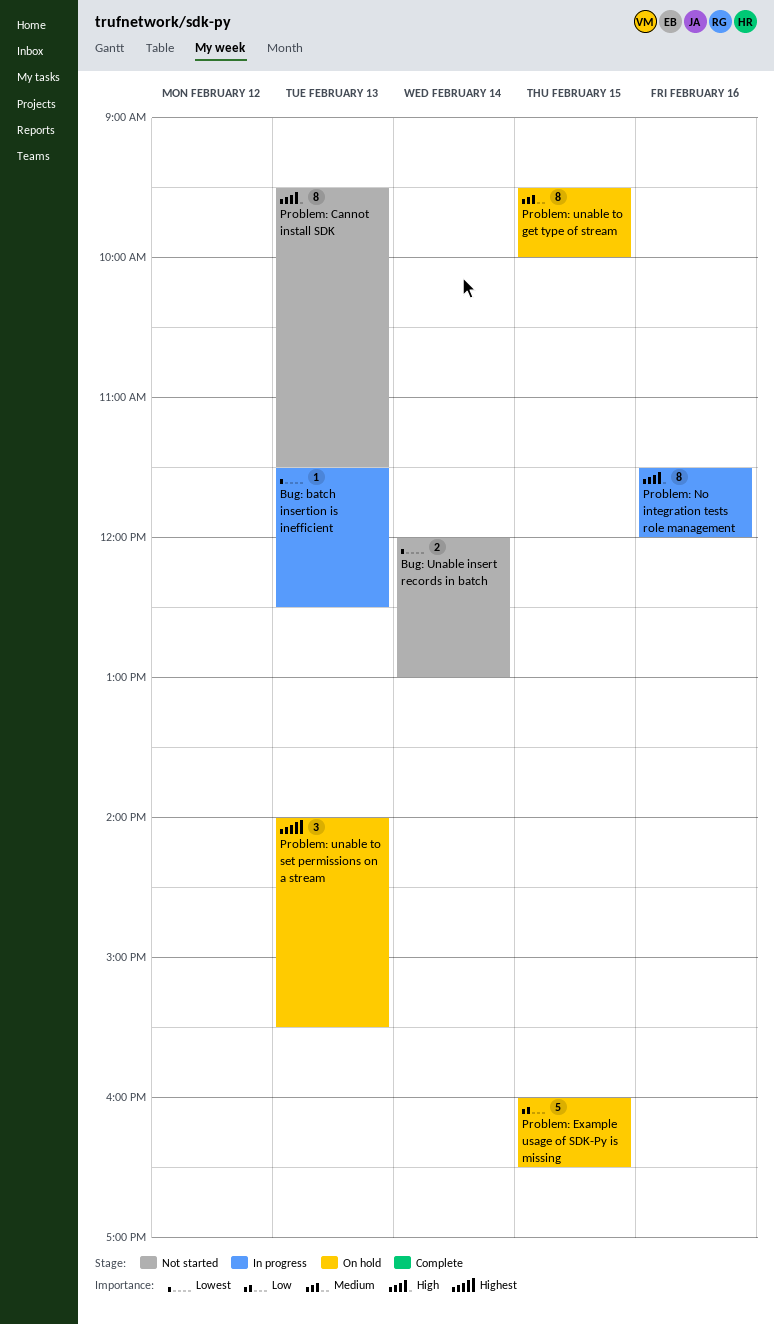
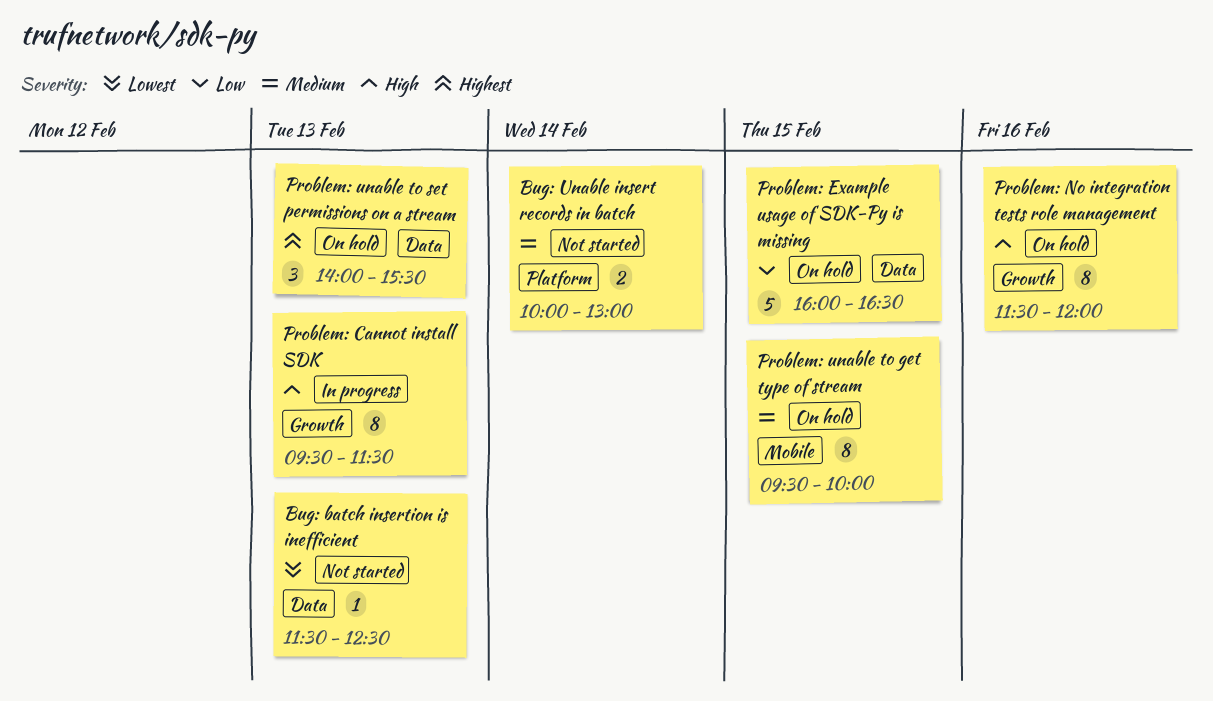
Bug: batch insertion is inefficient, status: In progress -> Not started
Bug: Unable insert records in batch, priority: Lowest -> Medium
Bug: Unable insert records in batch, begins: 12:00 -> 10:00
Problem: Cannot install SDK, status: Not started -> In progress
Problem: No integration tests role management, status: In progress -> On hold

